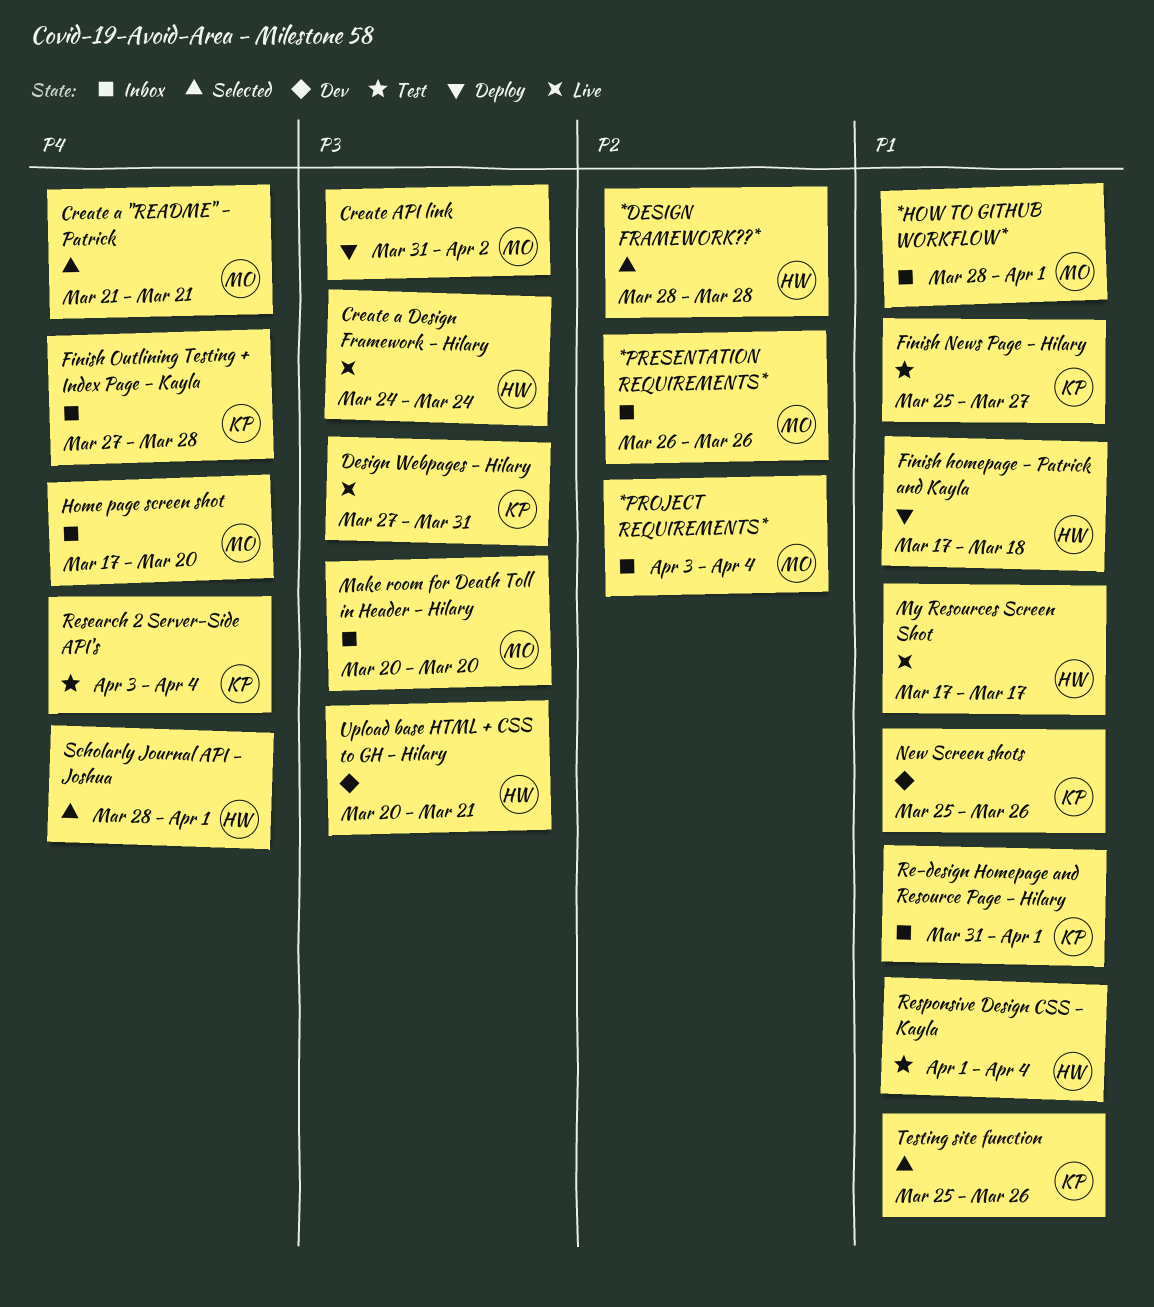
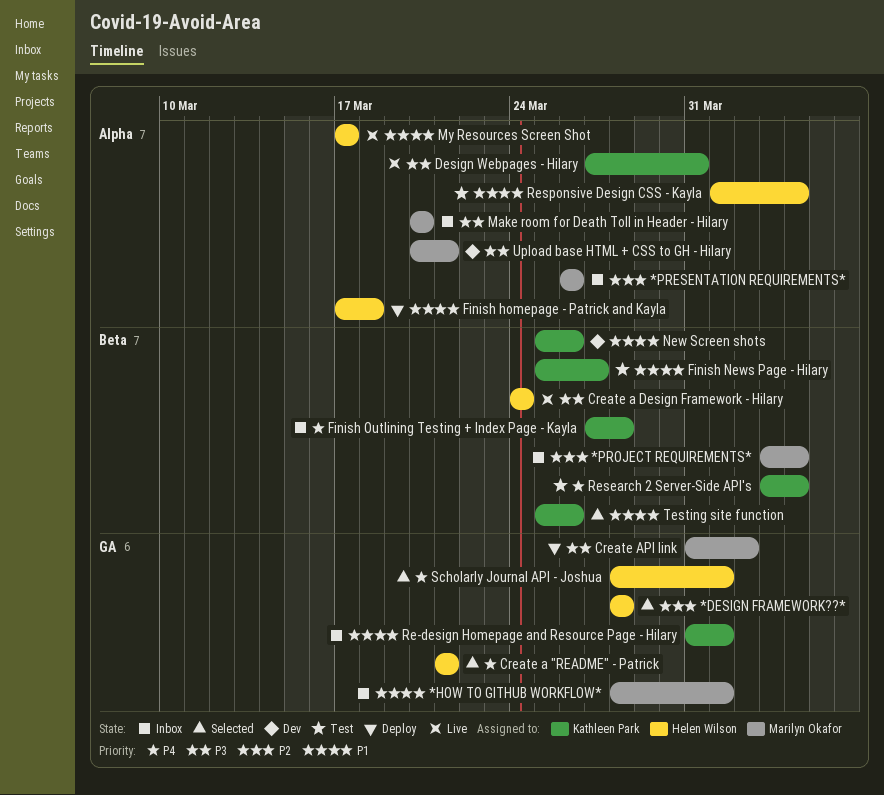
Create a "README" - Patrick, owner: Marilyn Okafor -> Helen Wilson
Home page screen shot: present -> none
Upload base HTML + CSS to GH - Hilary, owner: Helen Wilson -> Marilyn Okafor

